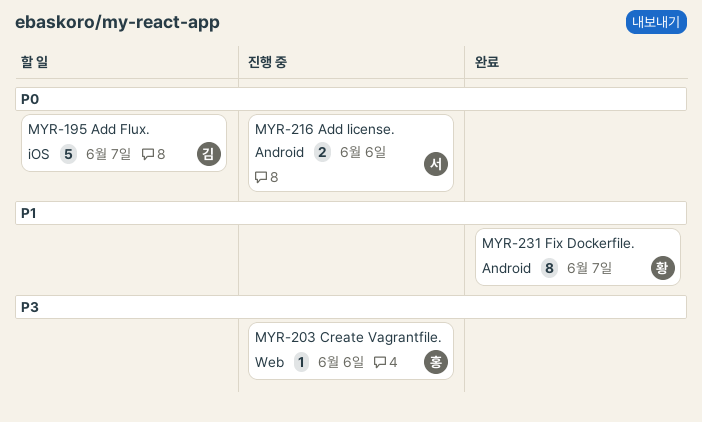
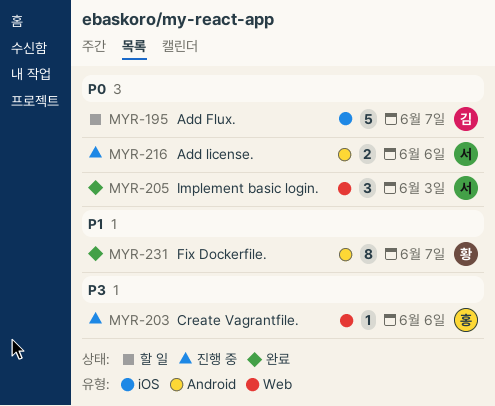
MYR-205: none -> present

